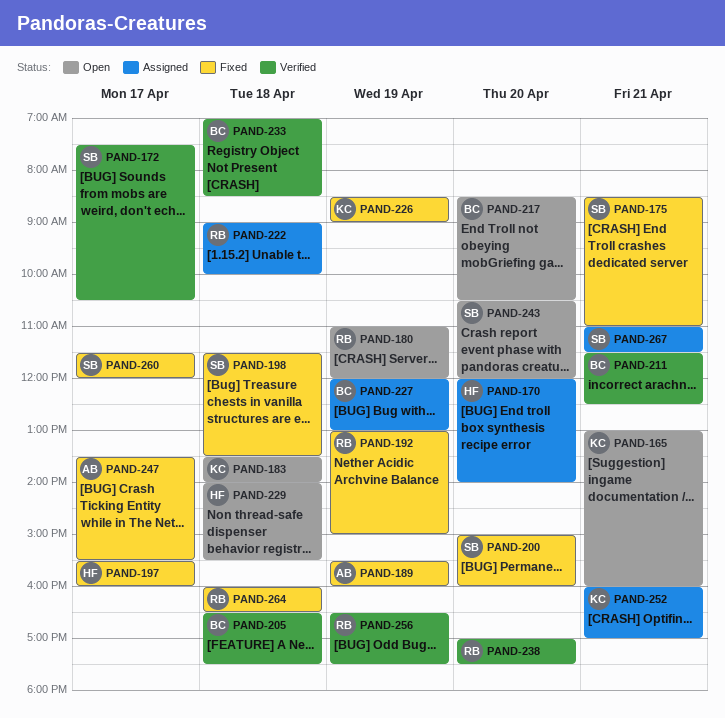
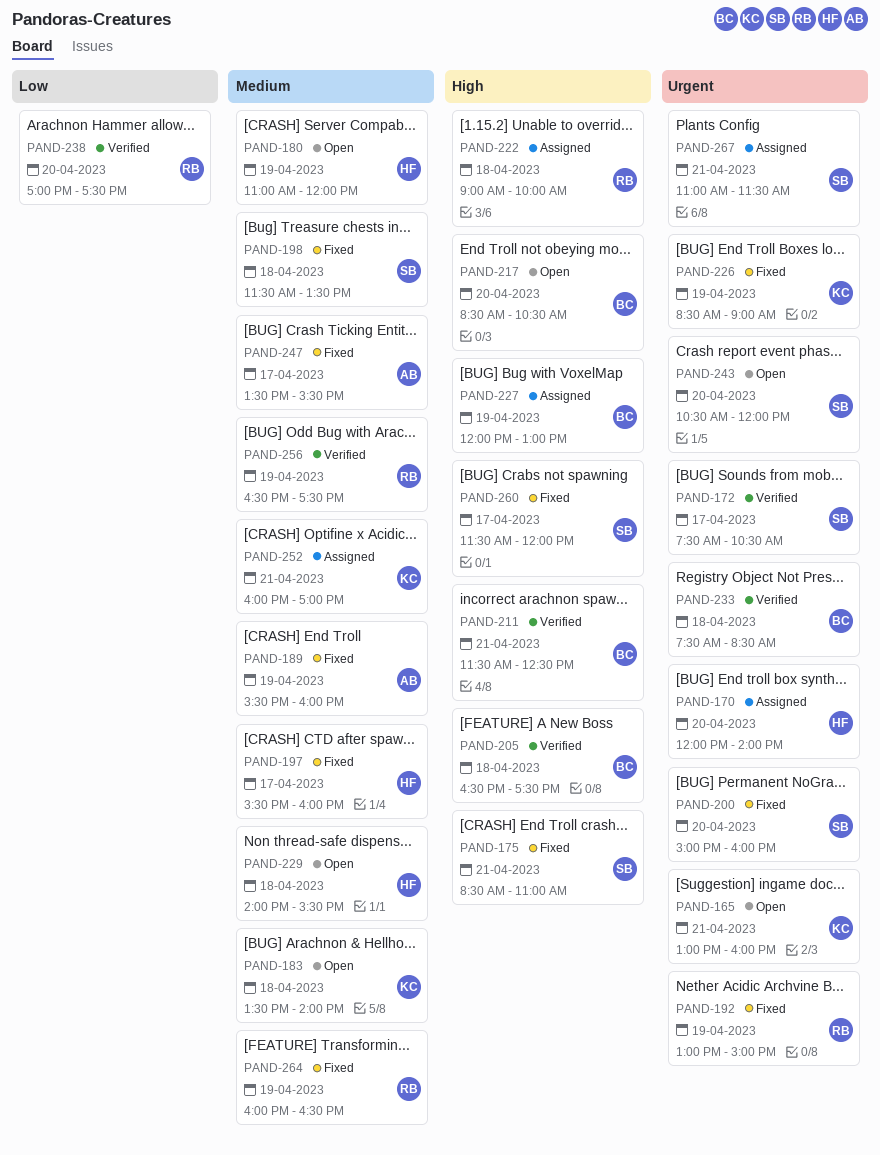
PAND-180, owner: RB -> HF
PAND-233, begins: 07:00 -> 07:30
PAND-264, day: Apr 18 -> Apr 19

